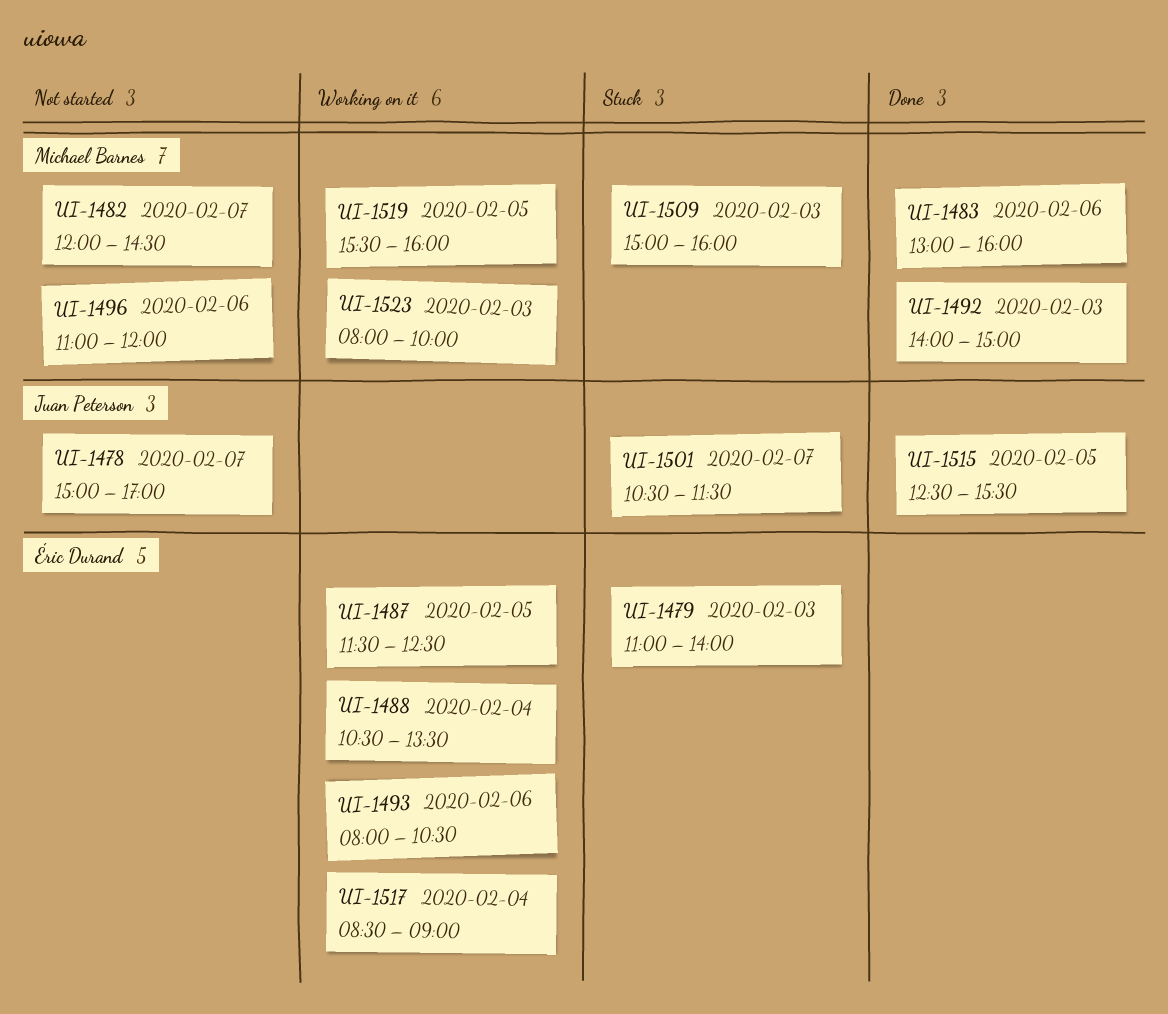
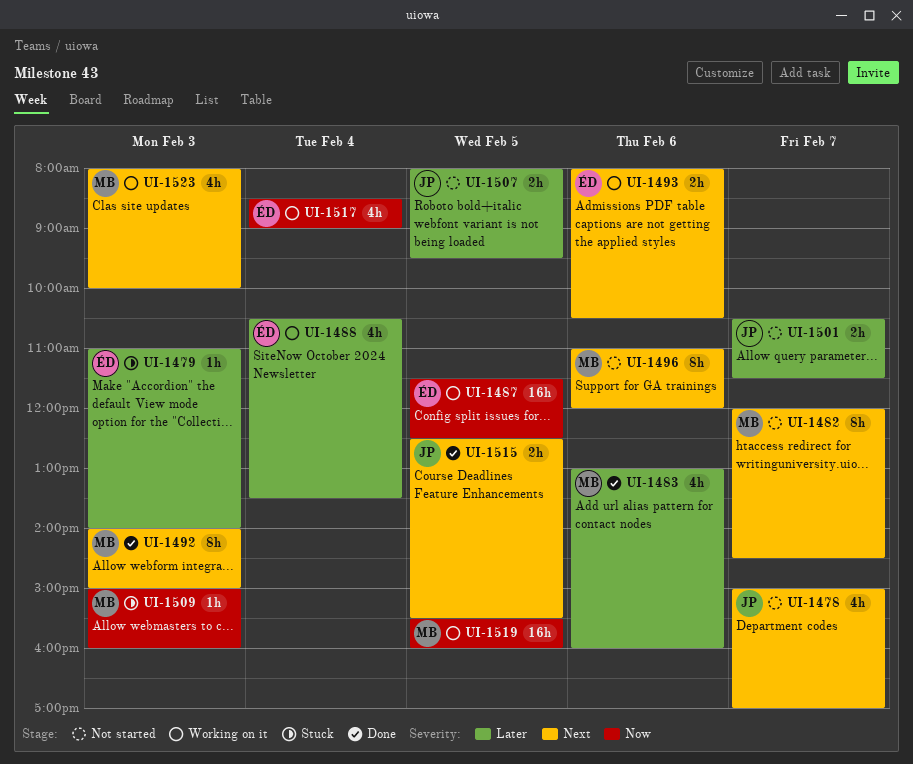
UI-1501, status: Stuck -> Not started
UI-1507: none -> present

